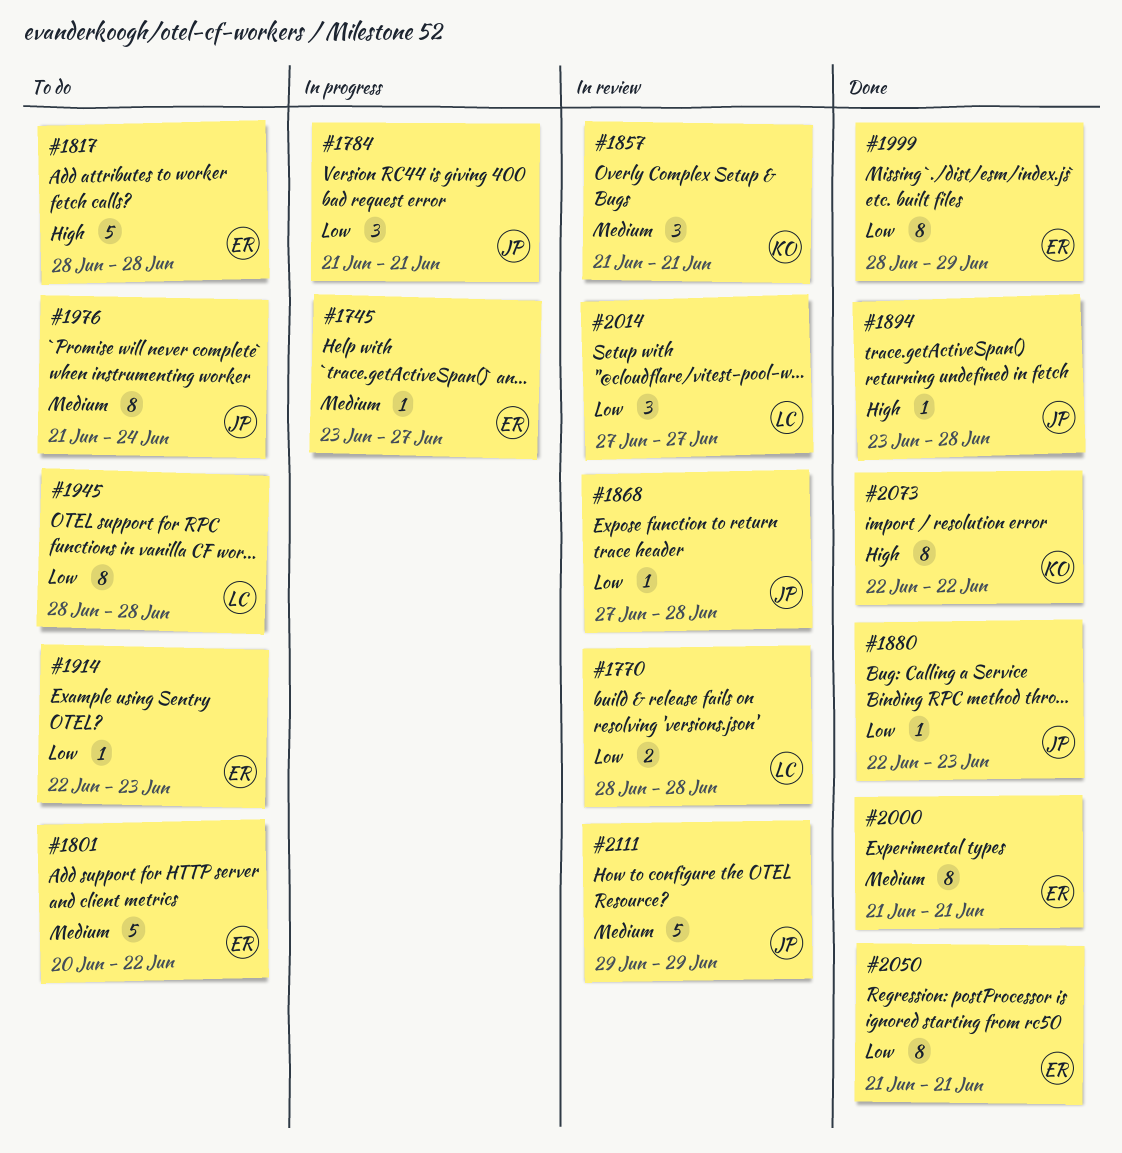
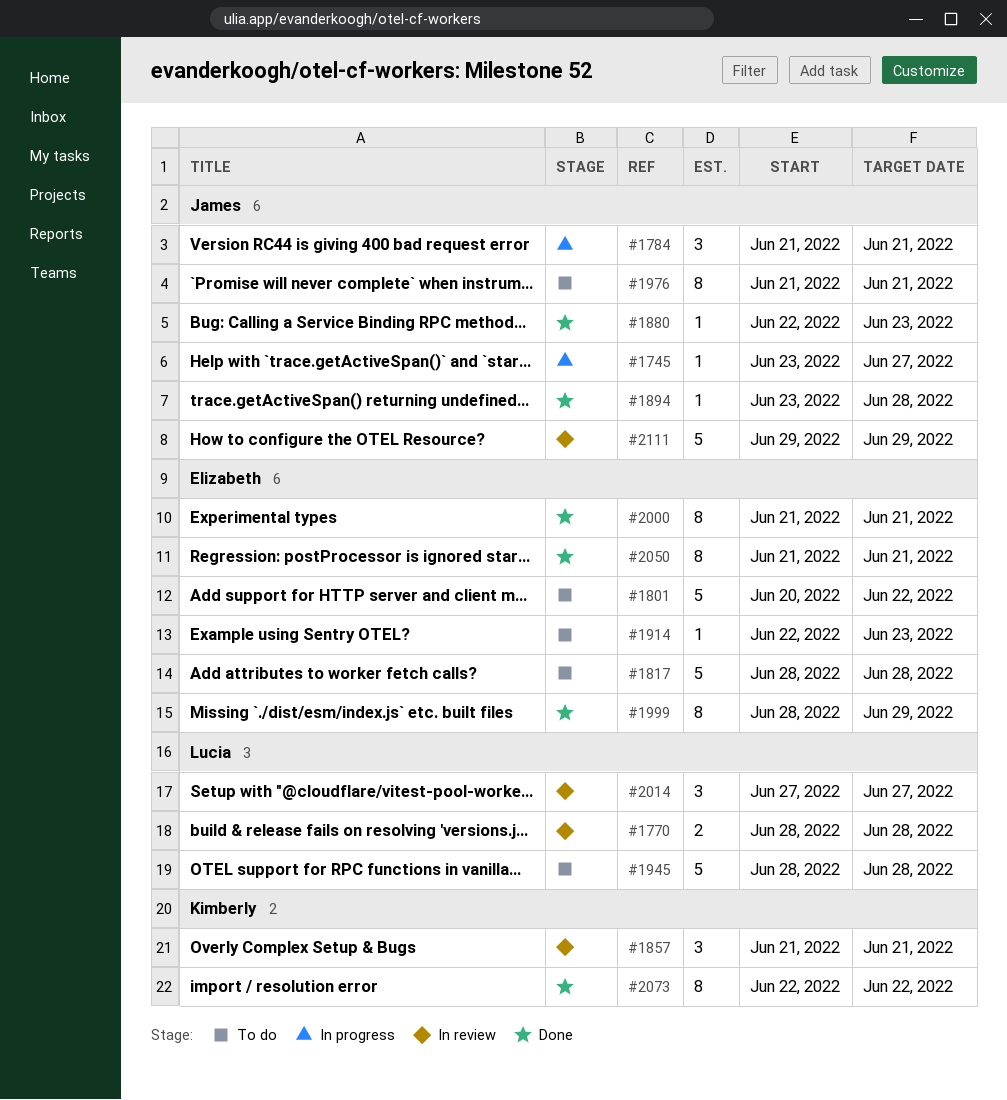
#1745, owner: Elizabeth -> James
#1868: present -> none
#1945, estimate: 8 -> 5
#1976, due: Jun 24 -> Jun 21

